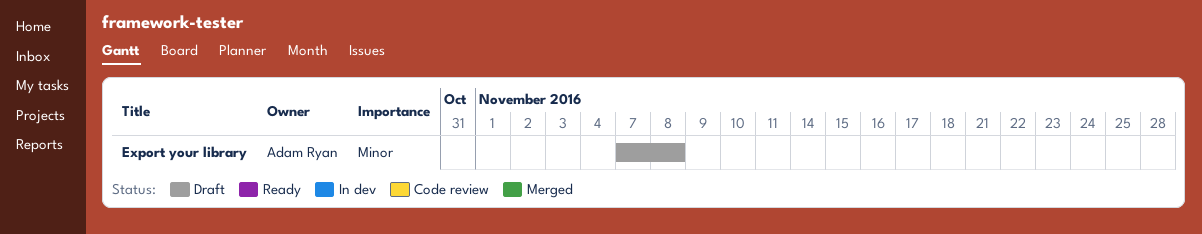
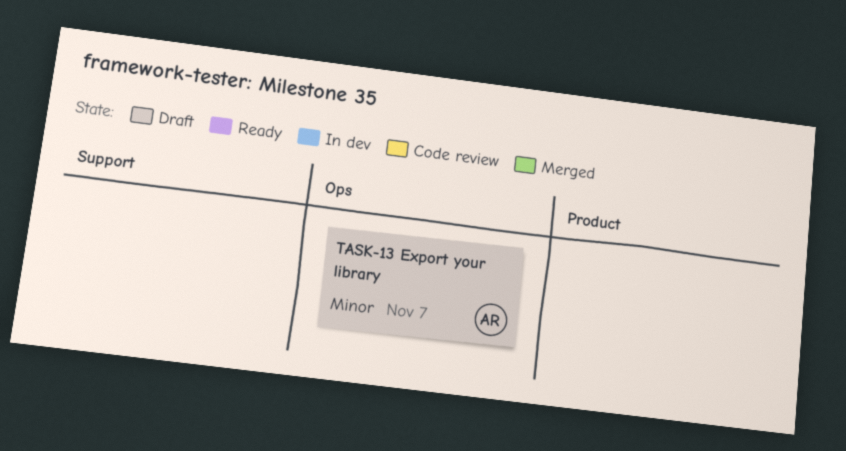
Export your library, due: Nov 8 -> Nov 7

